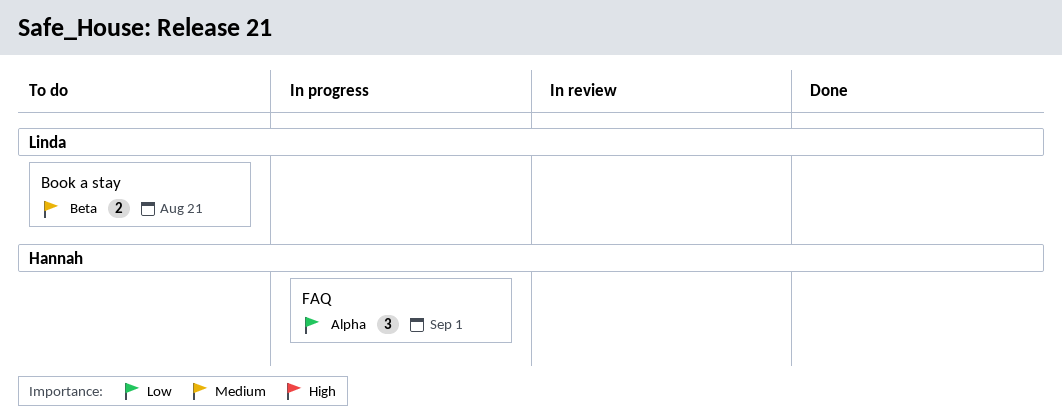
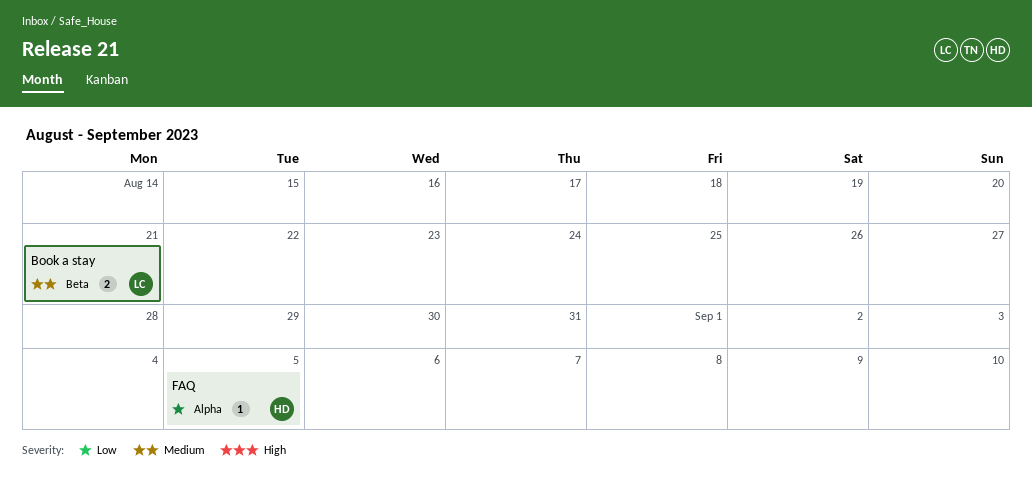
FAQ, estimate: 3 -> 1
FAQ, due: Sep 1 -> Sep 5

